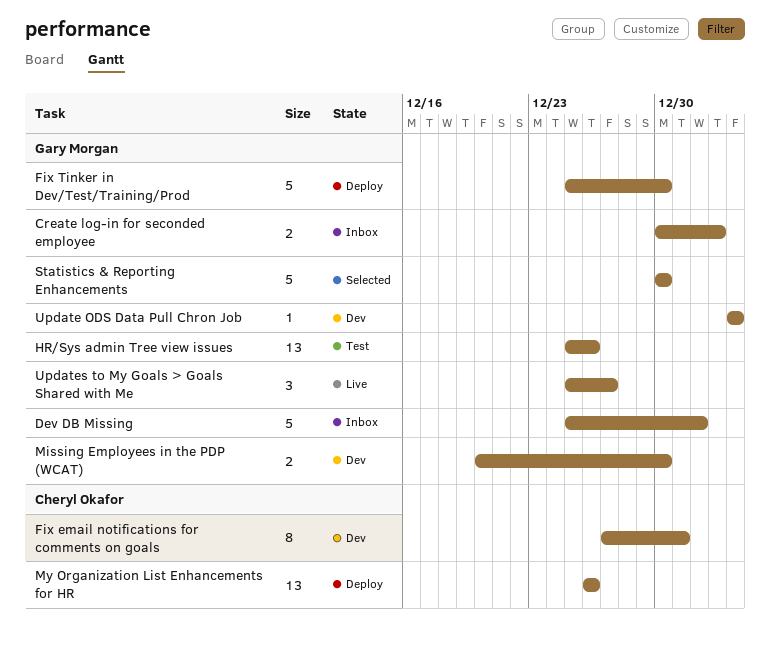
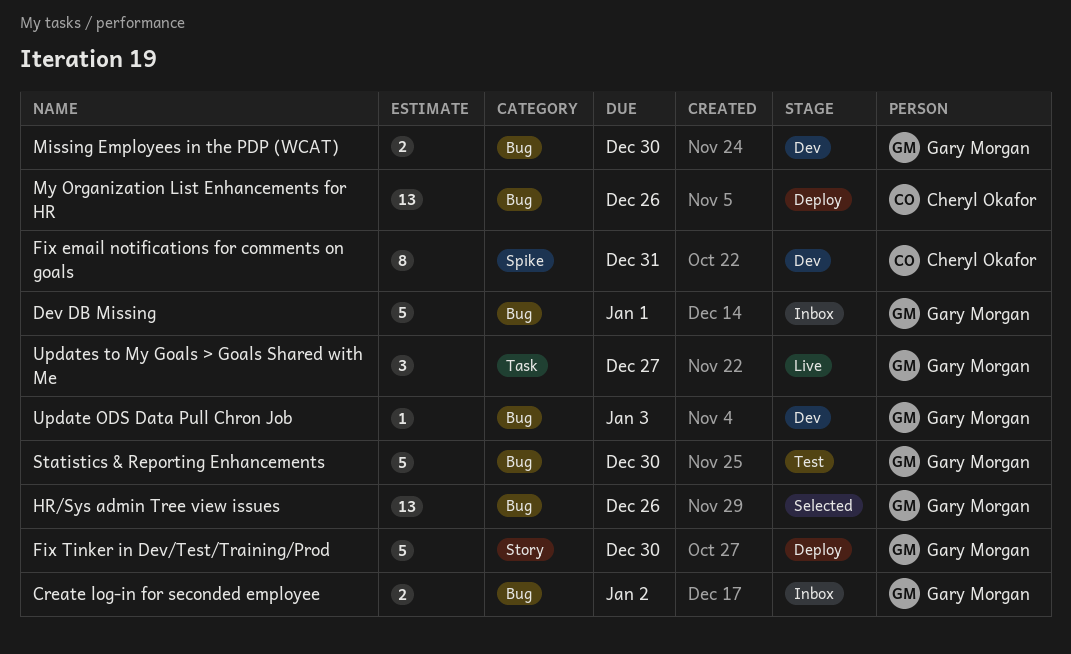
HR/Sys admin Tree view issues, status: Test -> Selected
Statistics & Reporting Enhancements, status: Selected -> Test

